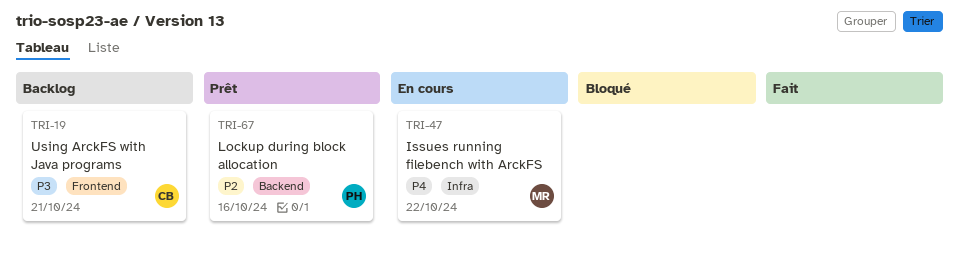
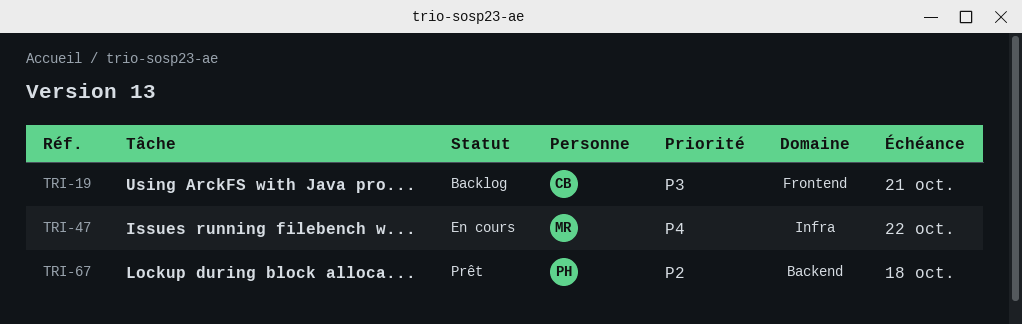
TRI-67, due: Oct 16 -> Oct 18

